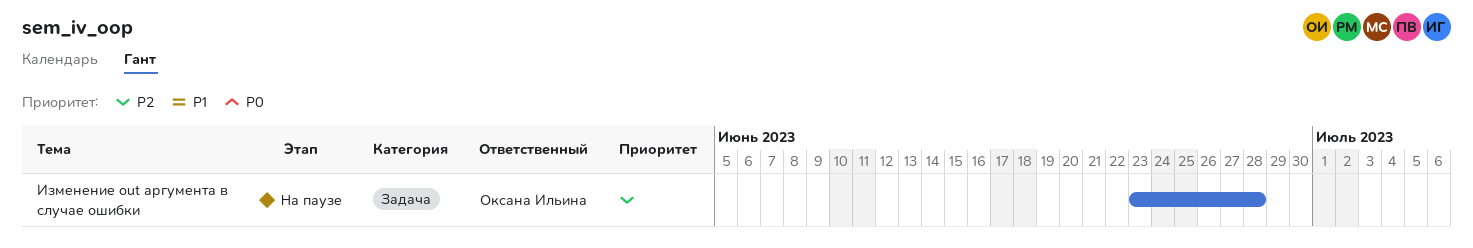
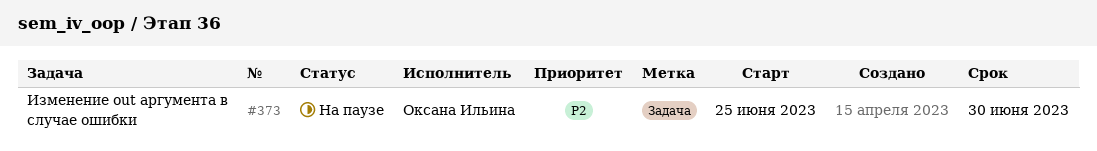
Изменение out аргумента в случае ошибки, start: Jun 23 -> Jun 25
Изменение out аргумента в случае ошибки, due: Jun 28 -> Jun 30

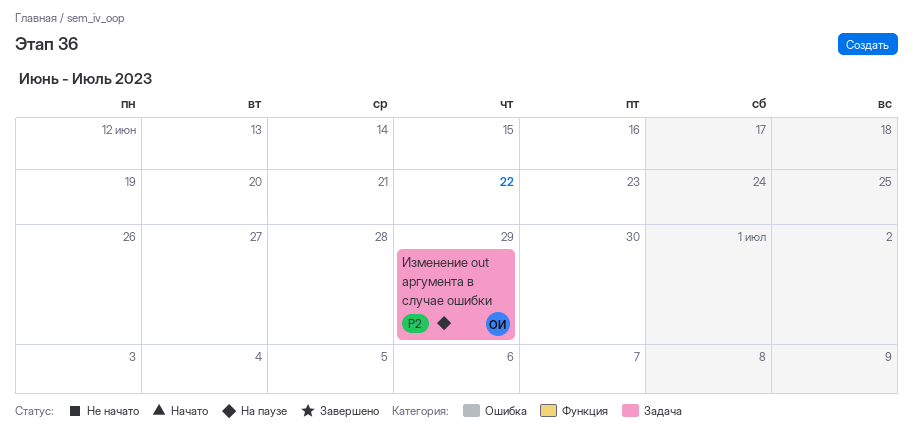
Изменение out аргумента в случае ошибки, due: Jun 30 -> Jun 29

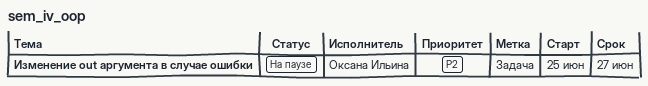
Изменение out аргумента в случае ошибки, due: Jun 29 -> Jun 27

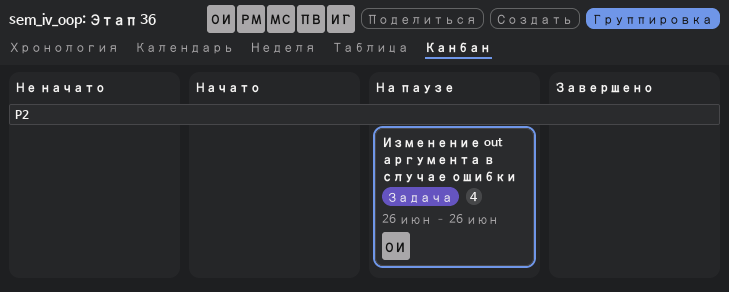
Изменение out аргумента в случае ошибки, start: Jun 25 -> Jun 26
Изменение out аргумента в случае ошибки, due: Jun 27 -> Jun 26

